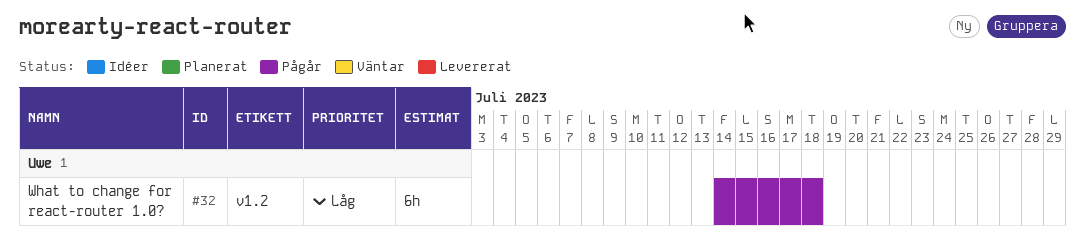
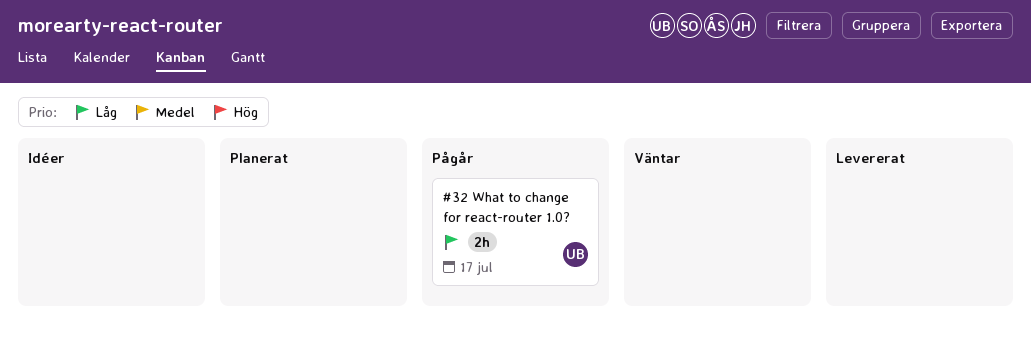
#32, estimate: 6h -> 2h
#32, due: Jul 18 -> Jul 17

